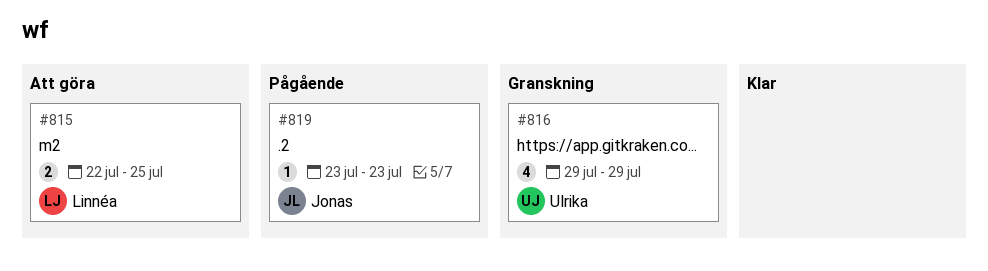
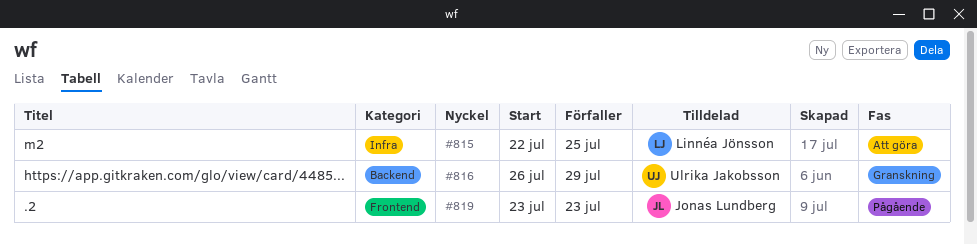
#816, start: Jul 29 -> Jul 26

